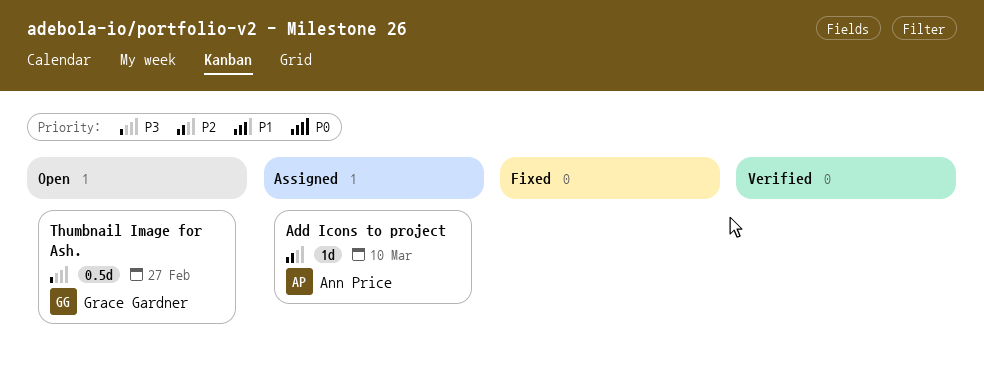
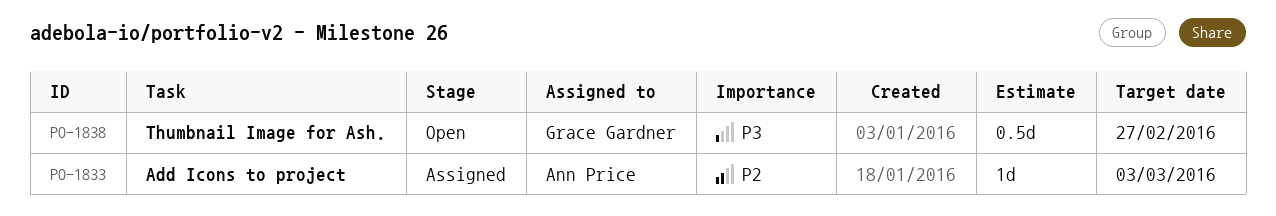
Add Icons to project, due: Mar 10 -> Mar 3

